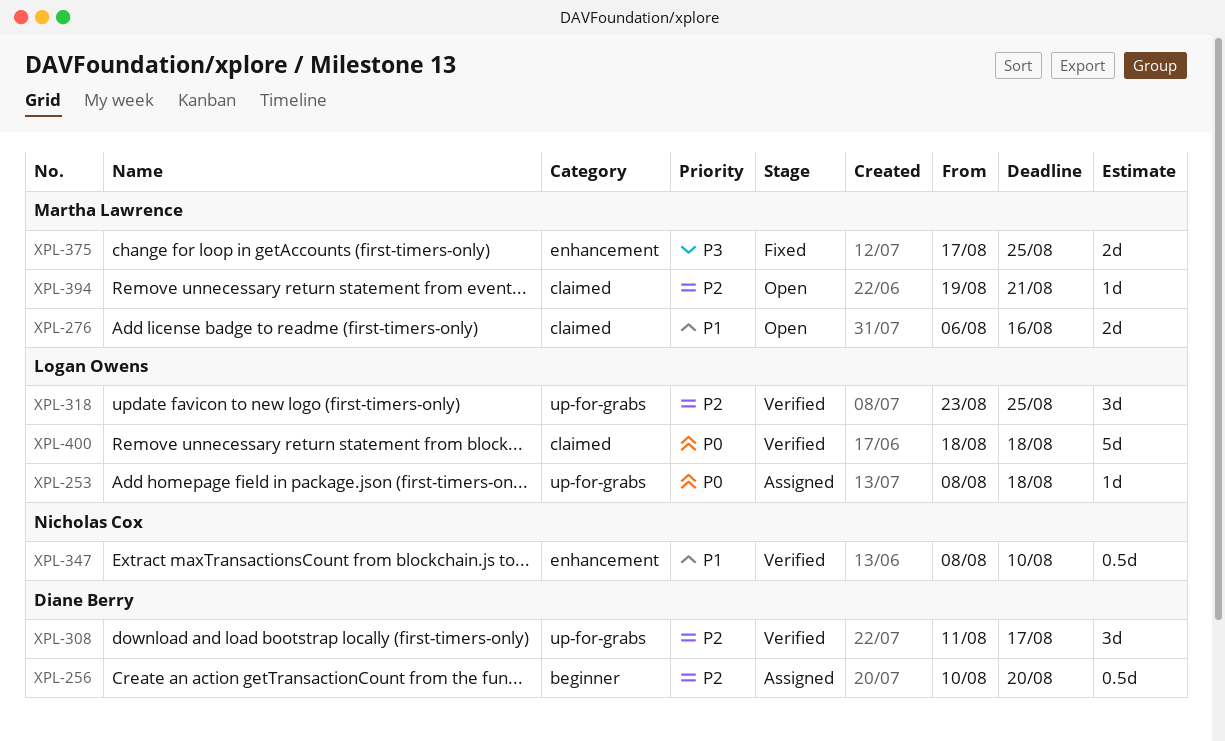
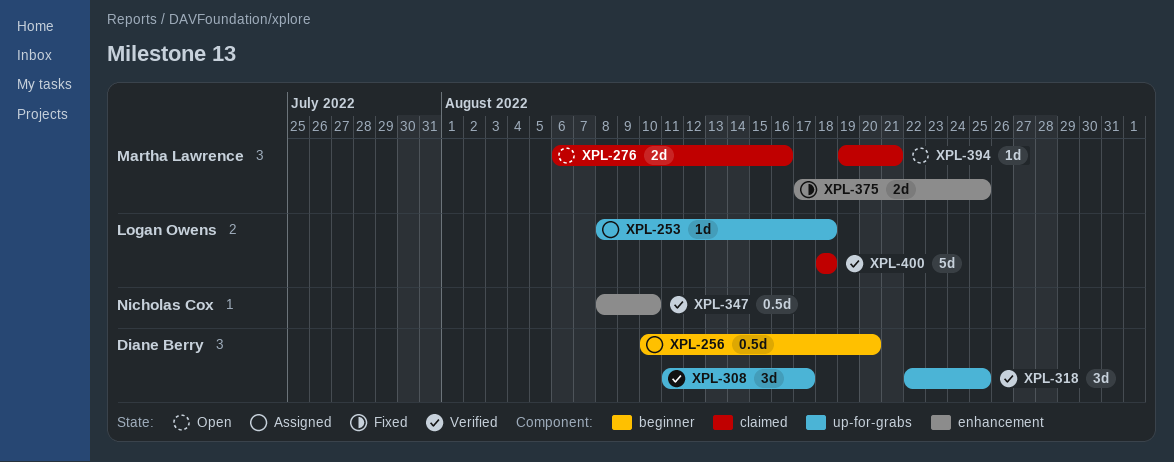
XPL-318, owner: Logan Owens -> Diane Berry
XPL-318, start: Aug 23 -> Aug 22

